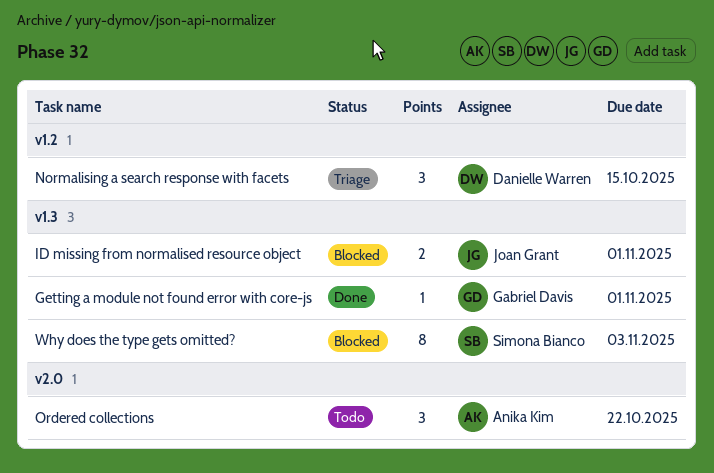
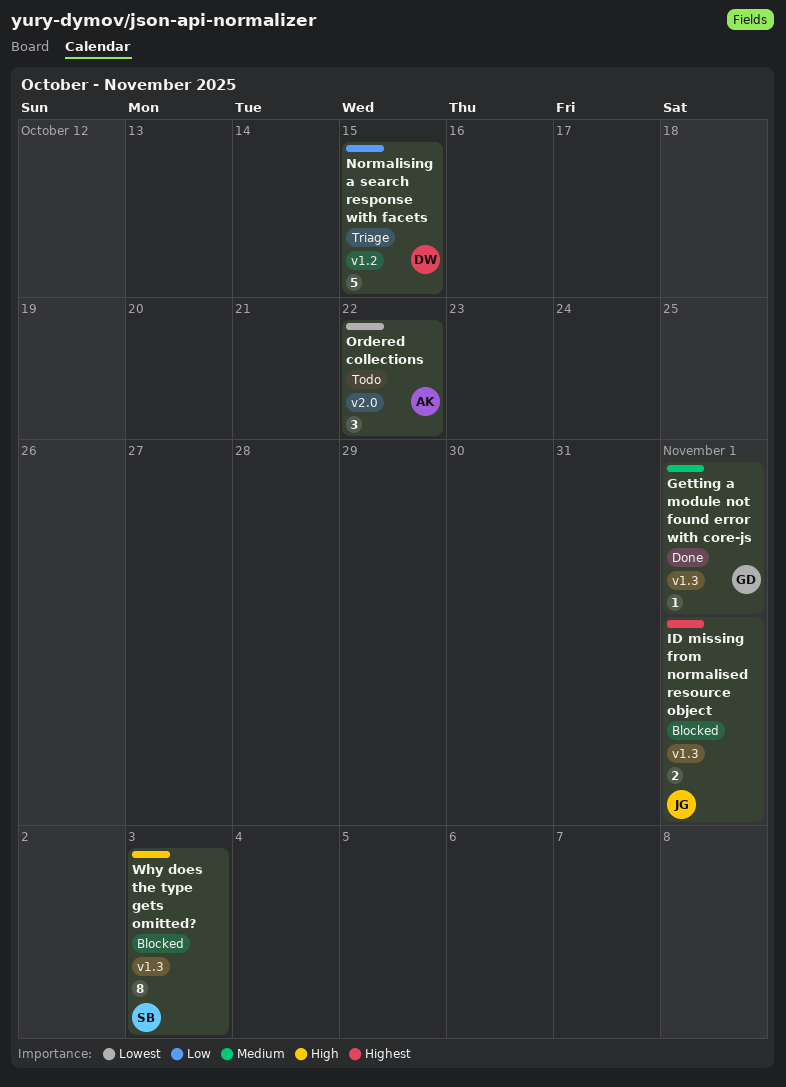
Normalising a search response with facets, estimate: 3 -> 5

